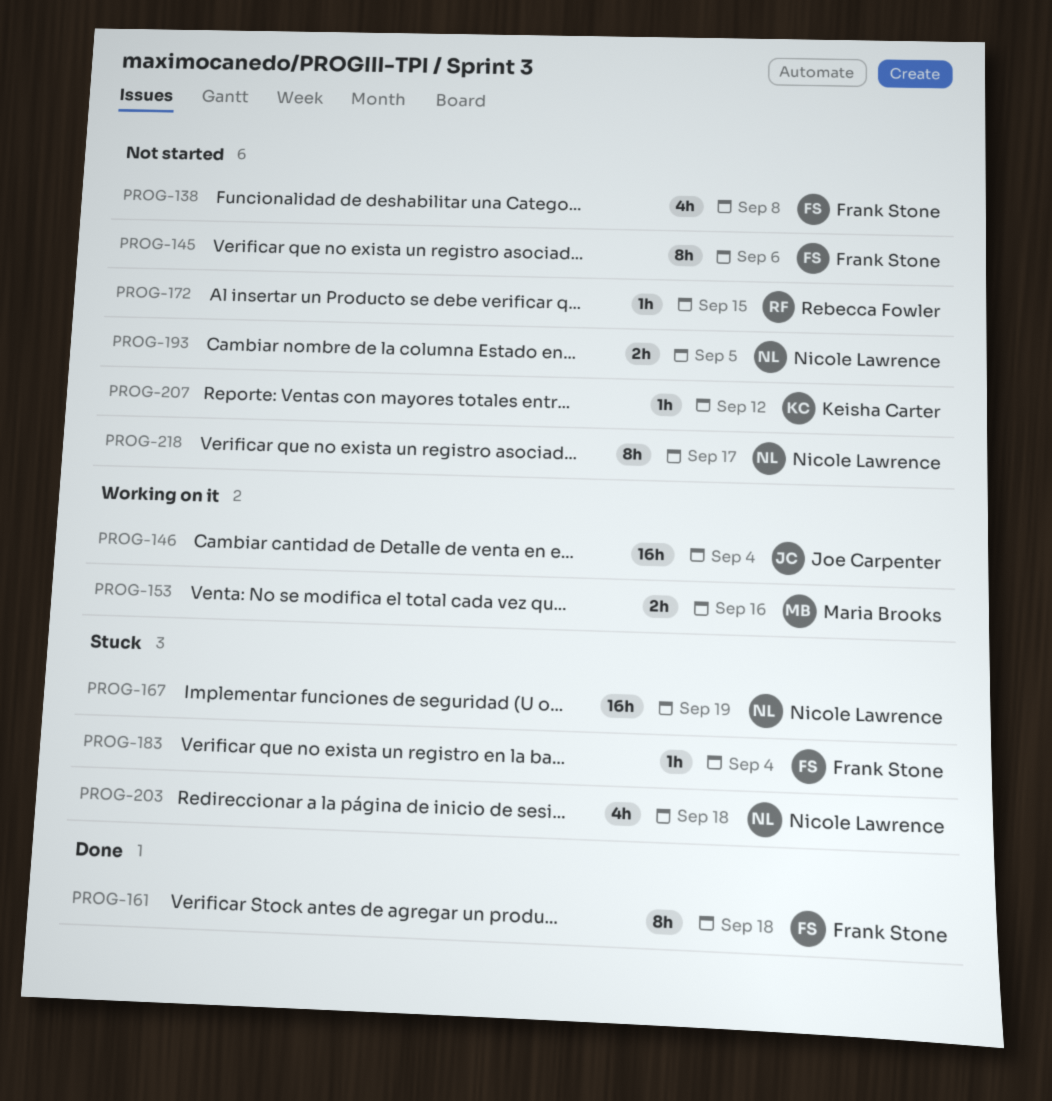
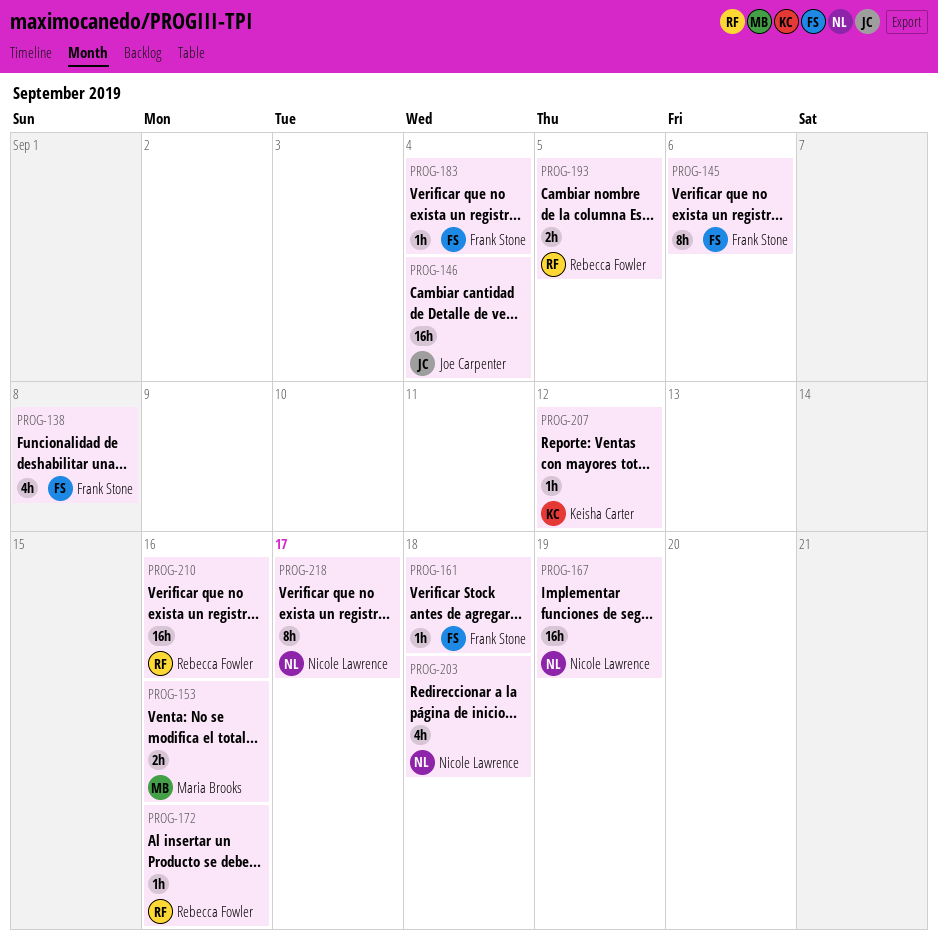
PROG-161, estimate: 8h -> 1h
PROG-172, due: Sep 15 -> Sep 16
PROG-193, owner: Nicole Lawrence -> Rebecca Fowler
PROG-210: none -> present

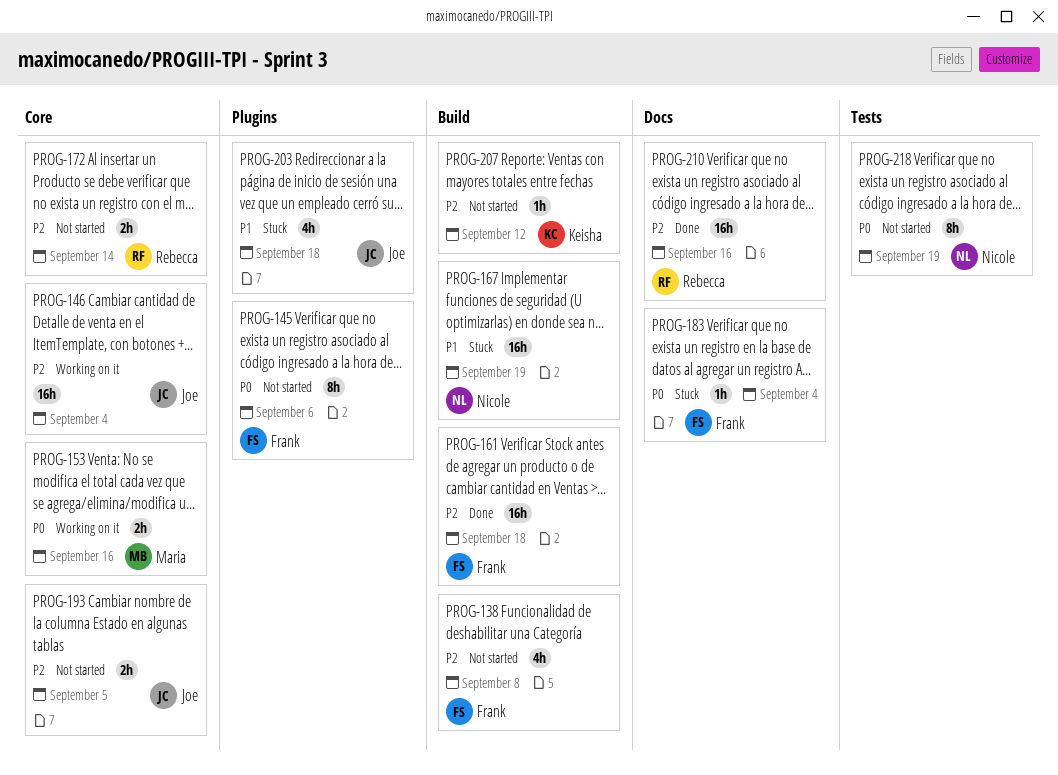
PROG-161, estimate: 1h -> 16h
PROG-172, estimate: 1h -> 2h
PROG-172, due: Sep 16 -> Sep 14
PROG-193, owner: Rebecca Fowler -> Joe Carpenter
PROG-203, owner: Nicole Lawrence -> Joe Carpenter
PROG-218, due: Sep 17 -> Sep 19

